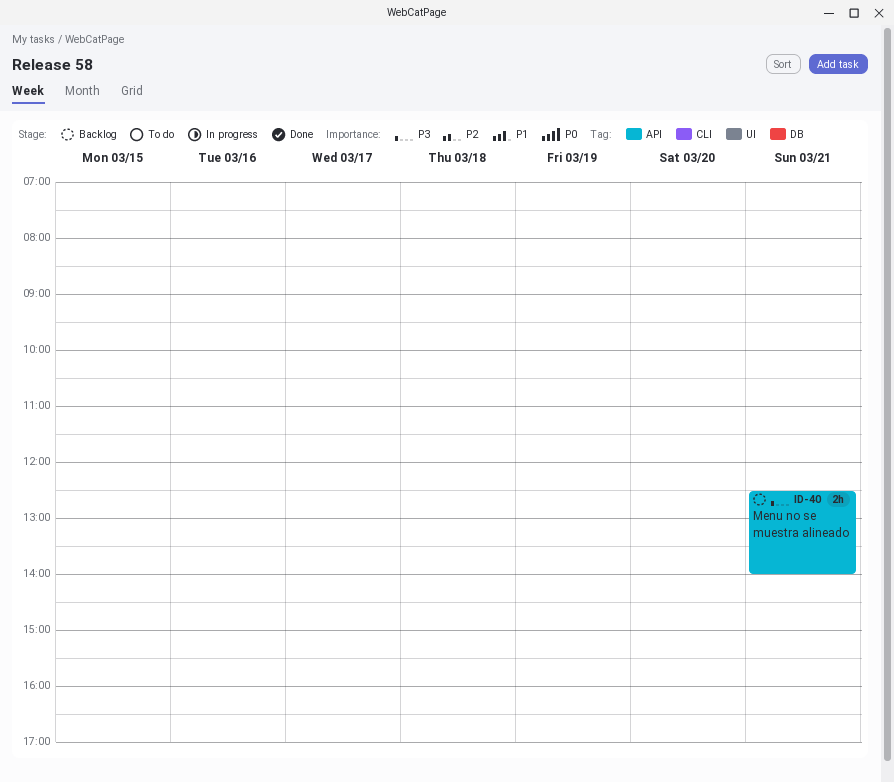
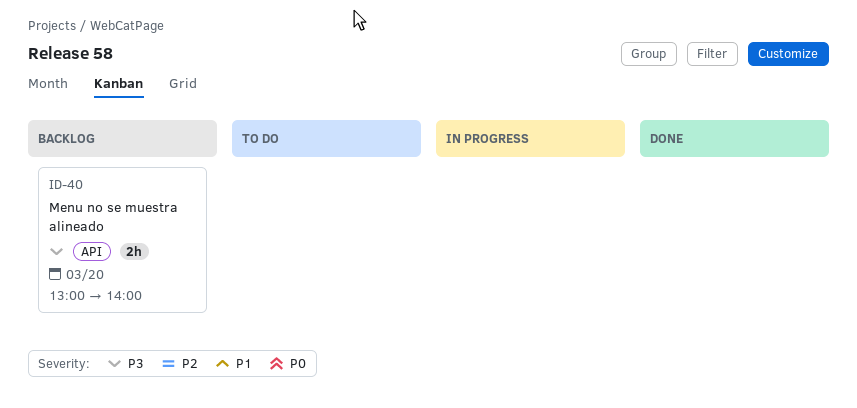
ID-40, day: Mar 21 -> Mar 20
ID-40, begins: 12:30 -> 13:00

